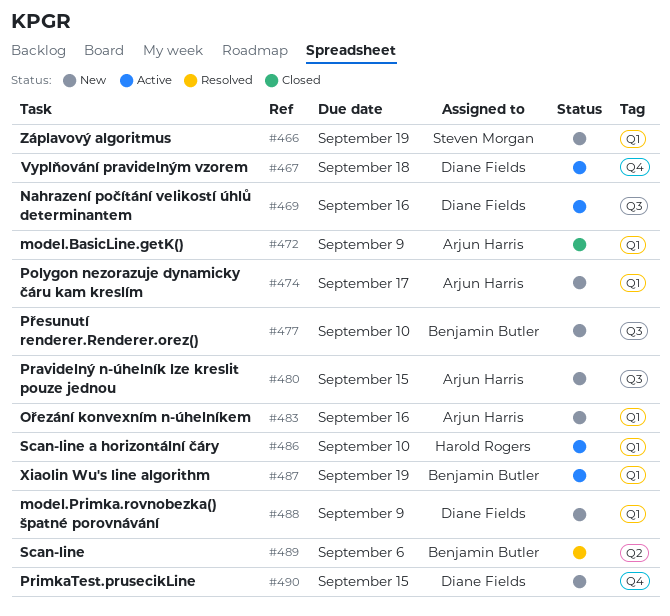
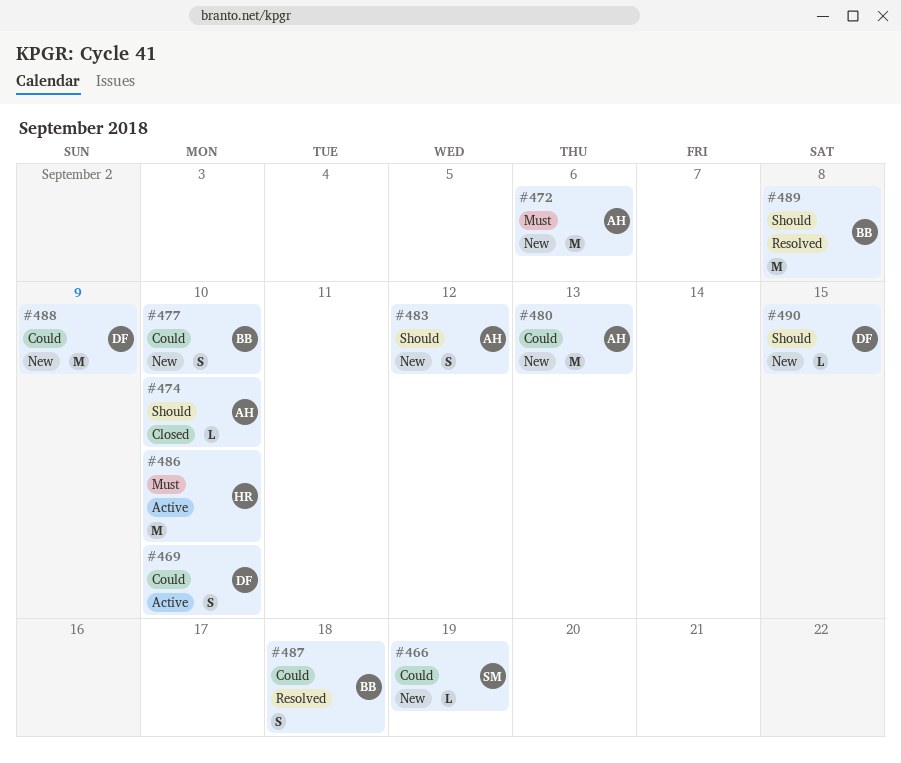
#467: present -> none
#469, due: Sep 16 -> Sep 10
#472, status: Closed -> New
#472, due: Sep 9 -> Sep 6
#474, status: New -> Closed
#474, due: Sep 17 -> Sep 10
#480, due: Sep 15 -> Sep 13
#483, due: Sep 16 -> Sep 12
#487, status: Active -> Resolved
#487, due: Sep 19 -> Sep 18
#489, due: Sep 6 -> Sep 8

